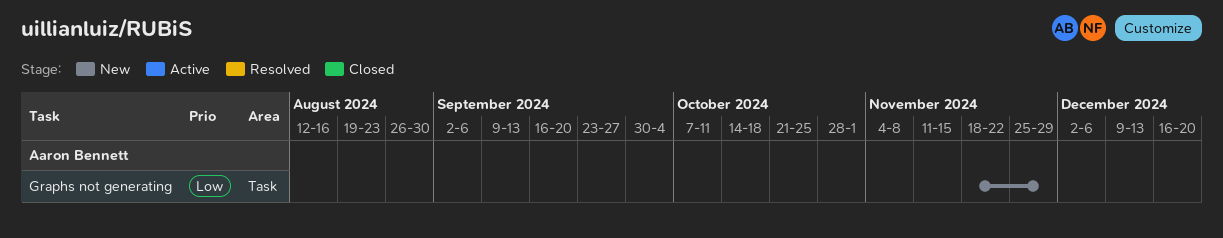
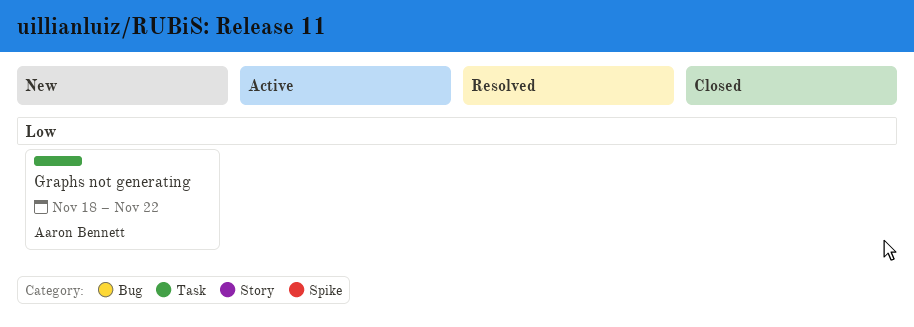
Graphs not generating, due: Nov 29 -> Nov 22

